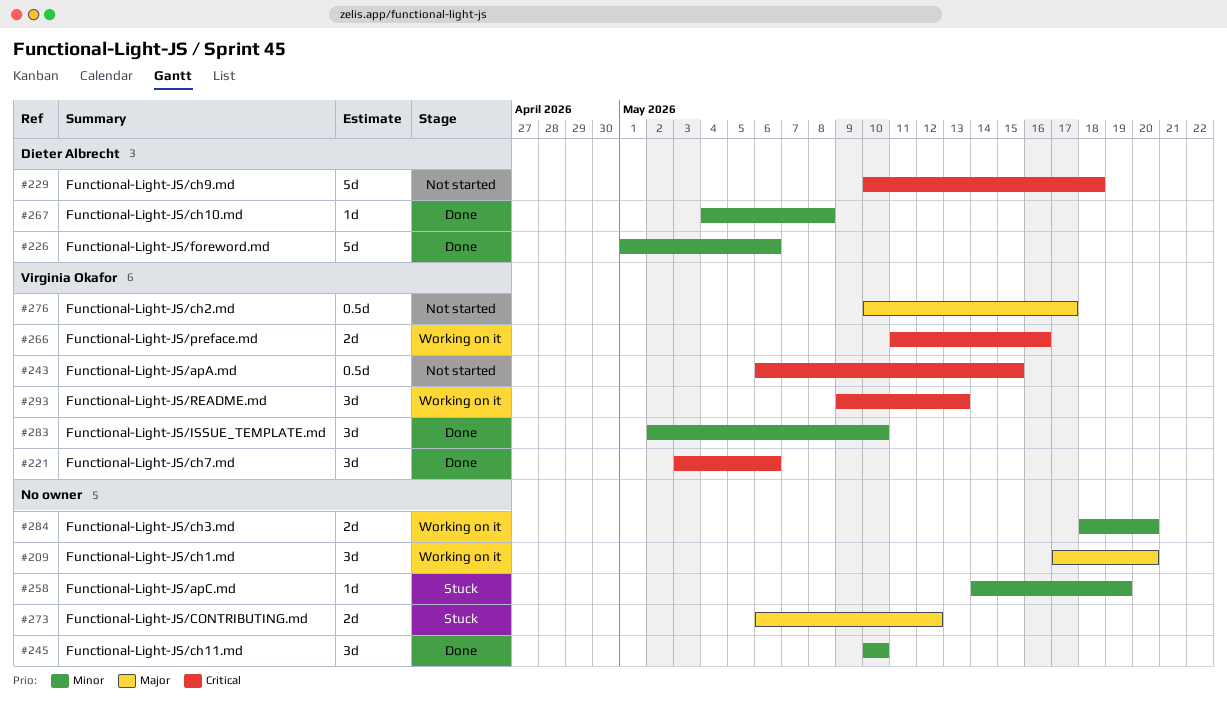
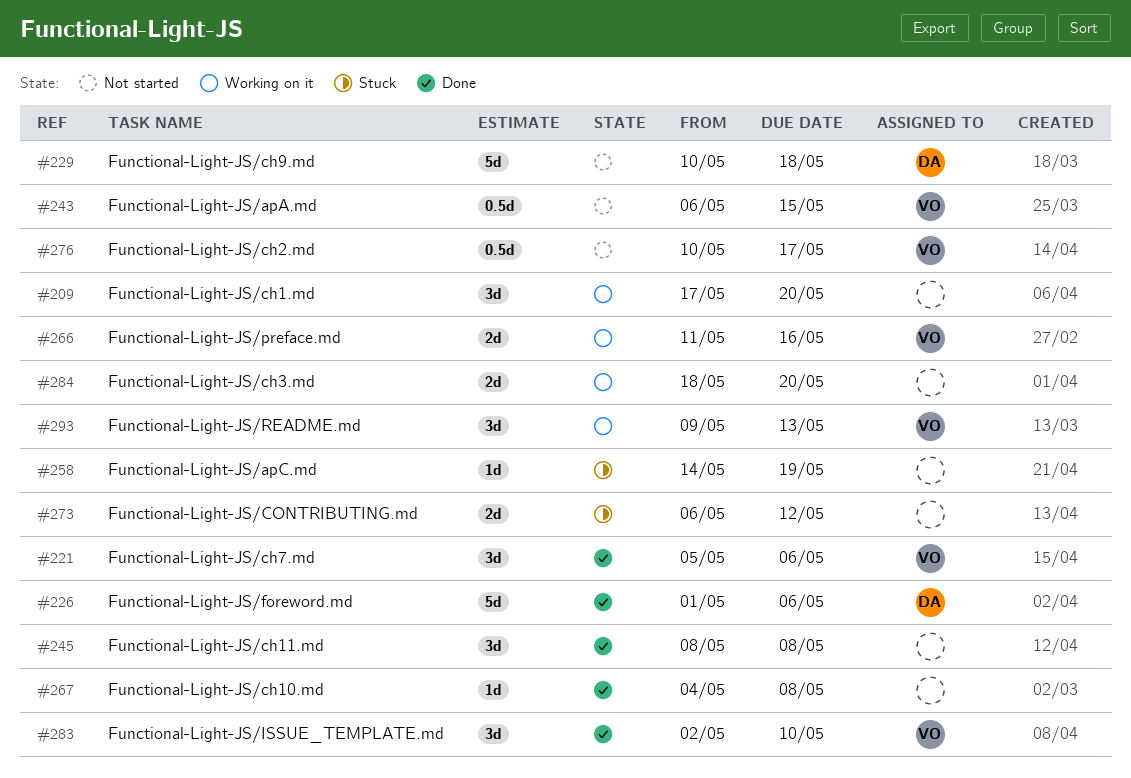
#221, start: May 3 -> May 5
#245, start: May 10 -> May 8
#245, due: May 10 -> May 8
#267, owner: Dieter Albrecht -> none

